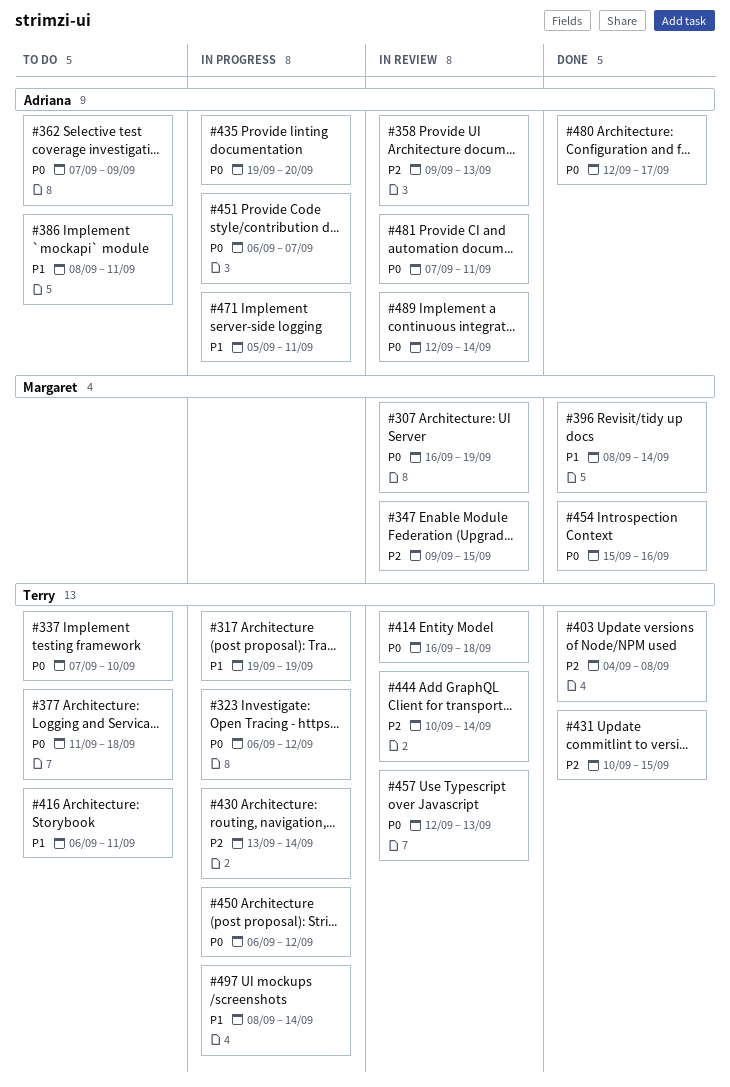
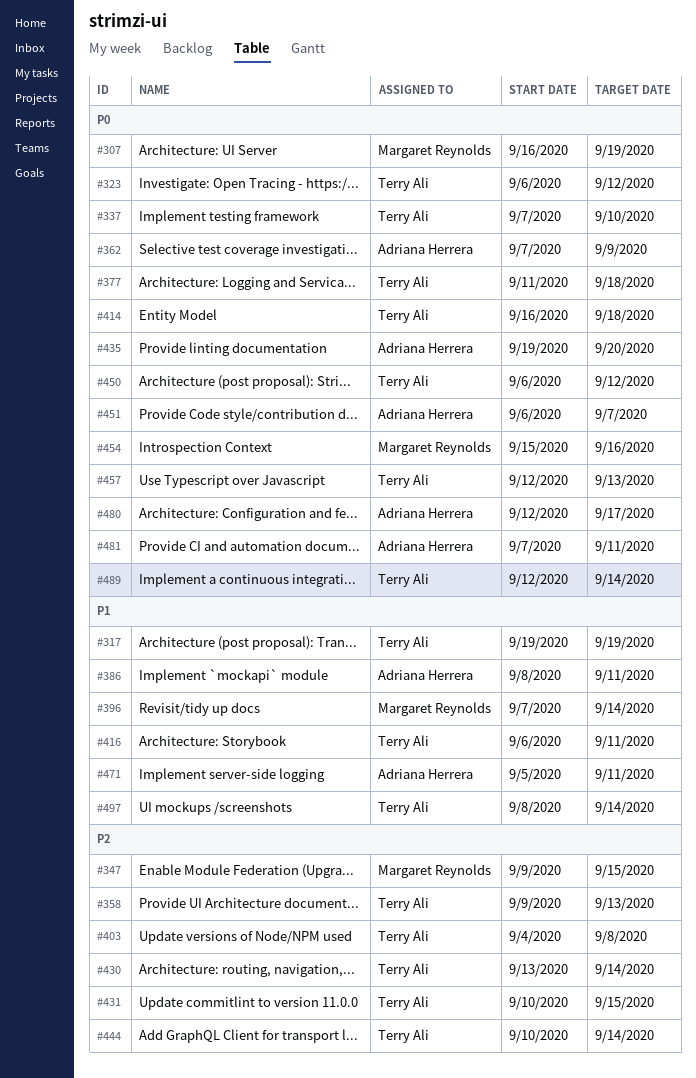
#358, owner: Adriana Herrera -> Terry Ali
#396, start: Sep 8 -> Sep 7
#489, owner: Adriana Herrera -> Terry Ali

